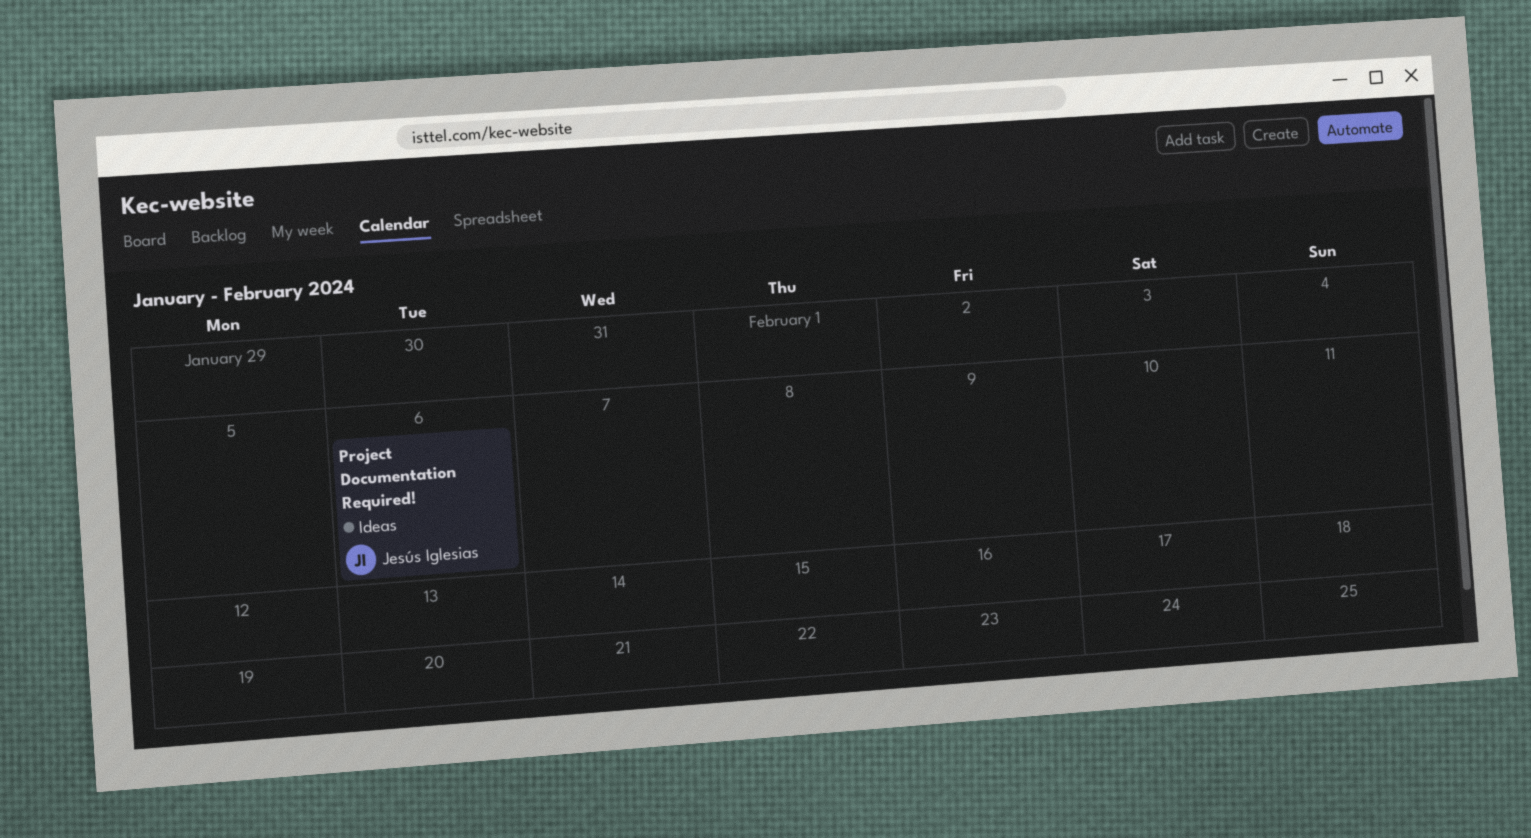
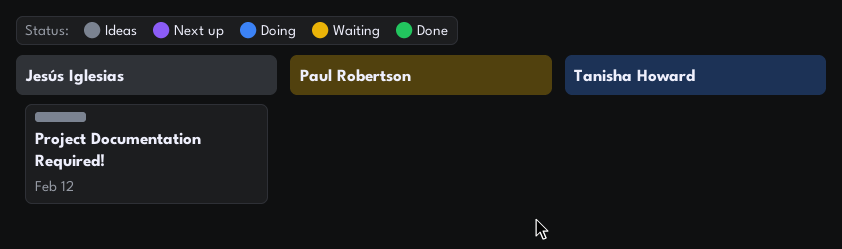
Project Documentation Required!, due: Feb 6 -> Feb 12

